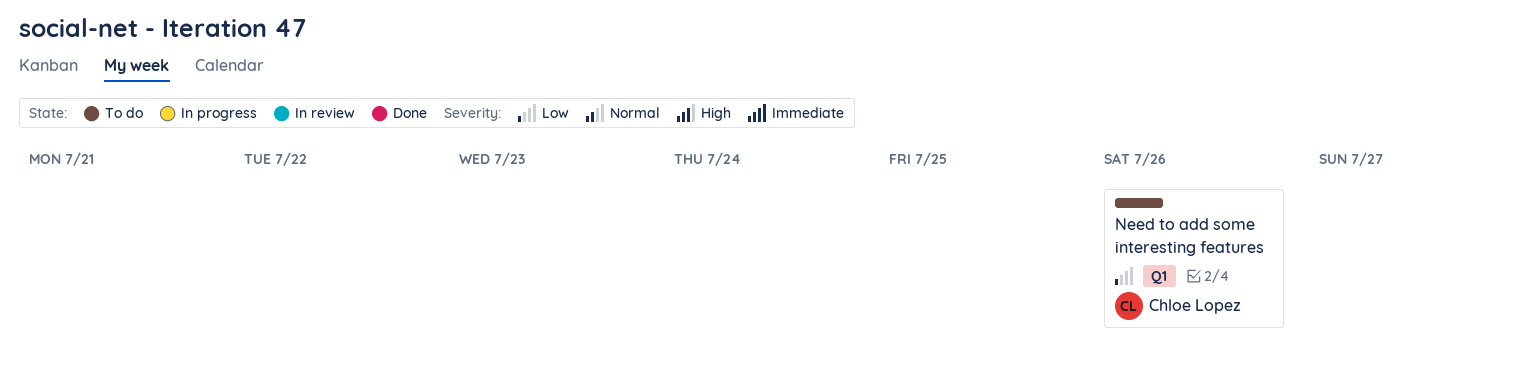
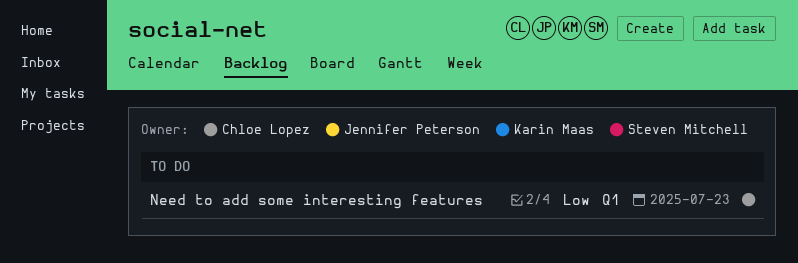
Need to add some interesting features, due: Jul 26 -> Jul 23

